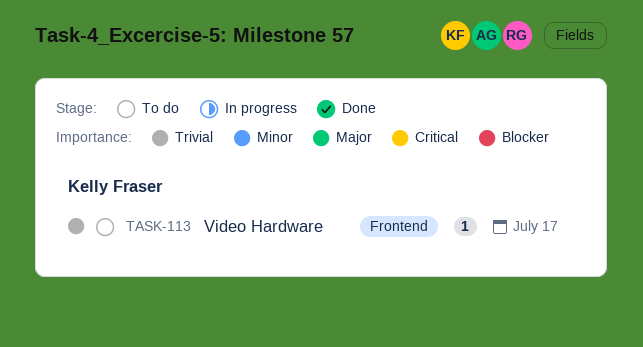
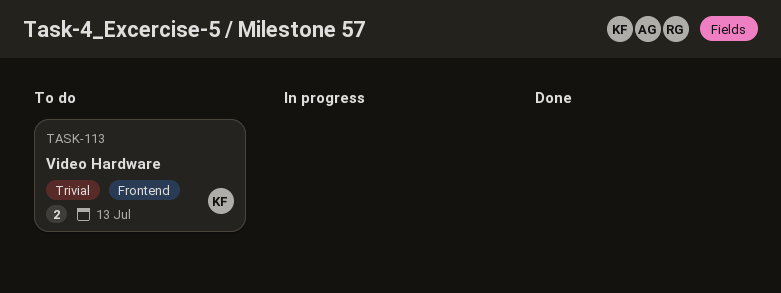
TASK-113, estimate: 1 -> 2
TASK-113, due: Jul 17 -> Jul 13

